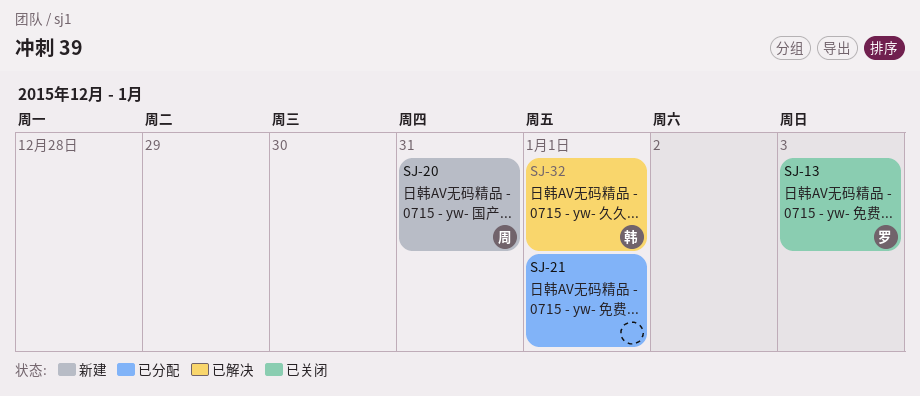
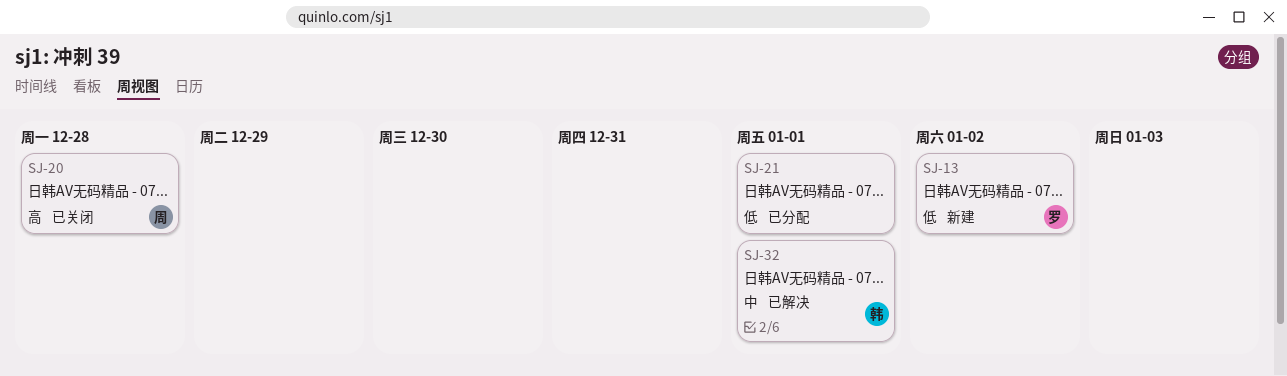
SJ-13, status: 已关闭 -> 新建
SJ-13, due: Jan 3 -> Jan 2
SJ-20, status: 新建 -> 已关闭
SJ-20, due: Dec 31 -> Dec 28

